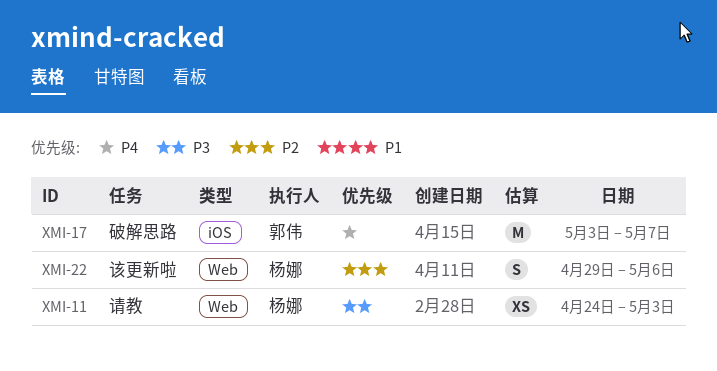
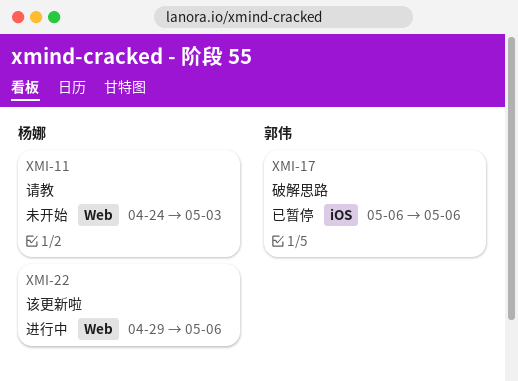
XMI-17, start: May 3 -> May 6
XMI-17, due: May 7 -> May 6

